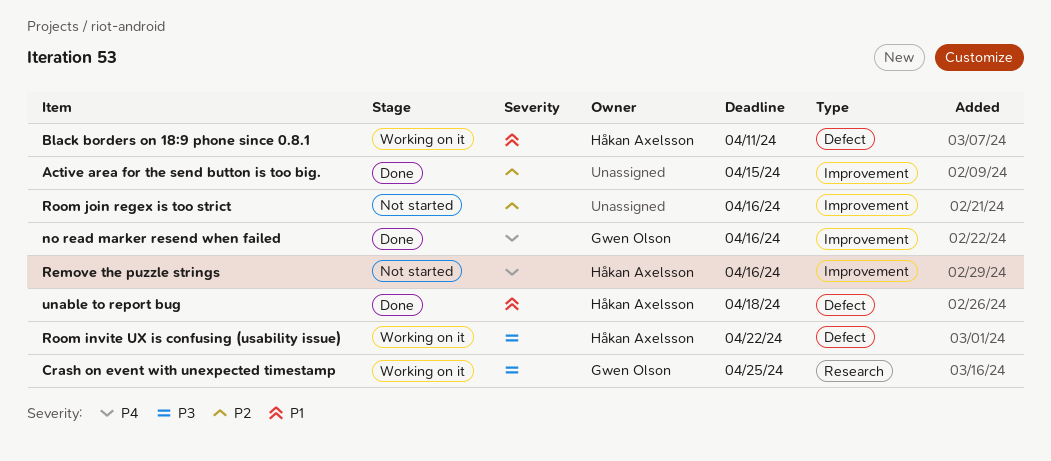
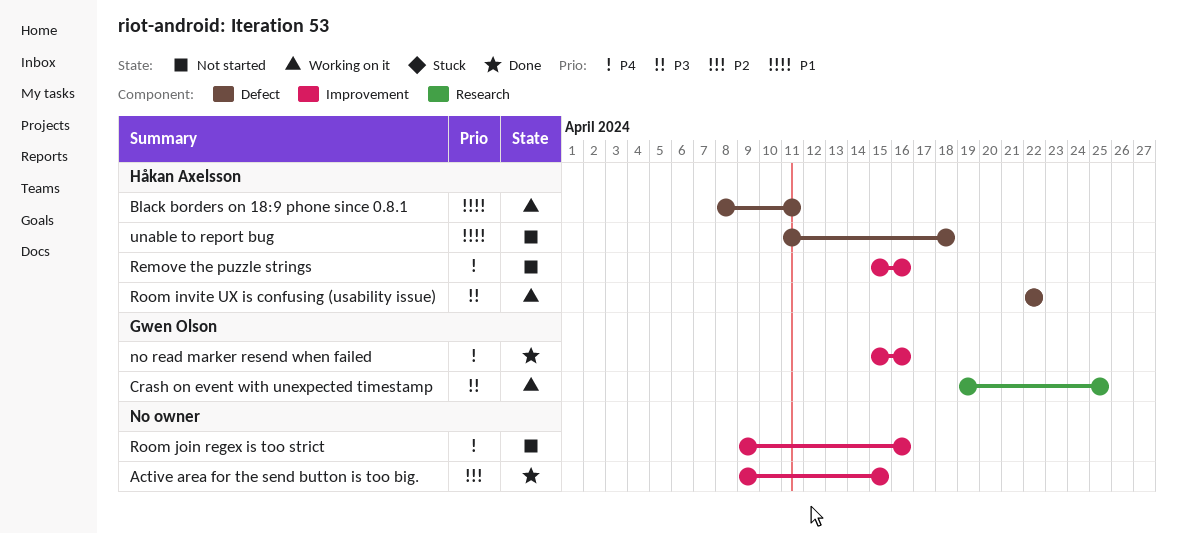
Room join regex is too strict, priority: P2 -> P4
unable to report bug, status: Done -> Not started

